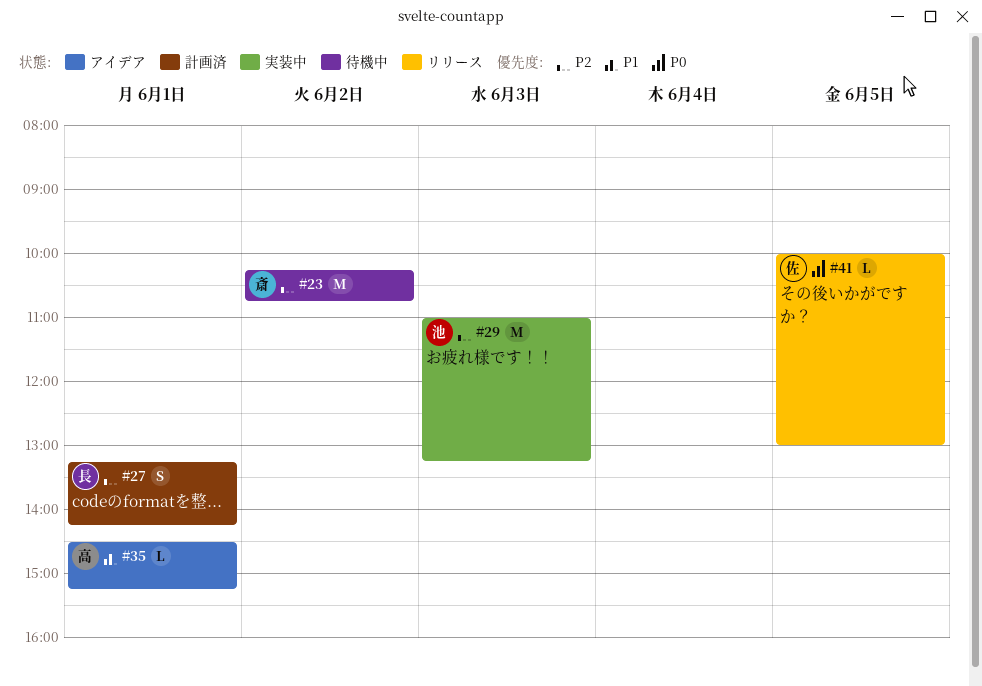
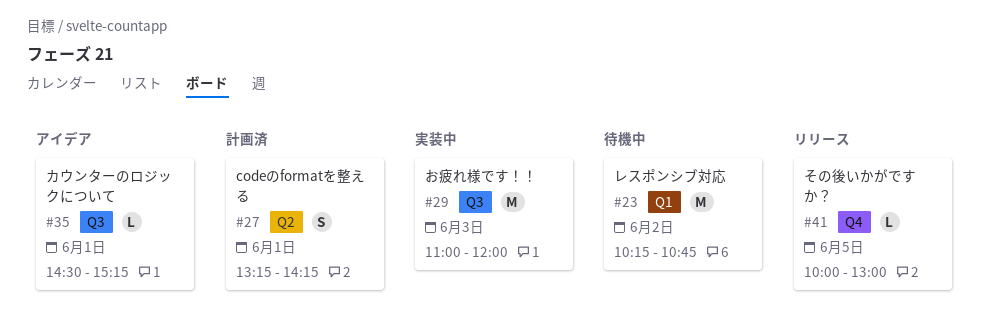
#29, ends: 13:15 -> 12:00

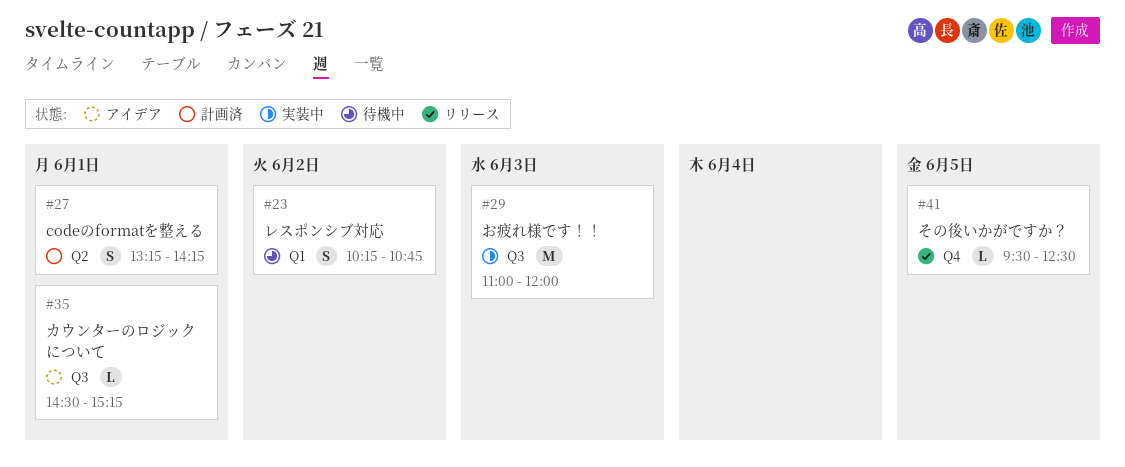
#23, estimate: M -> S
#41, begins: 10:00 -> 09:30
#41, ends: 13:00 -> 12:30

